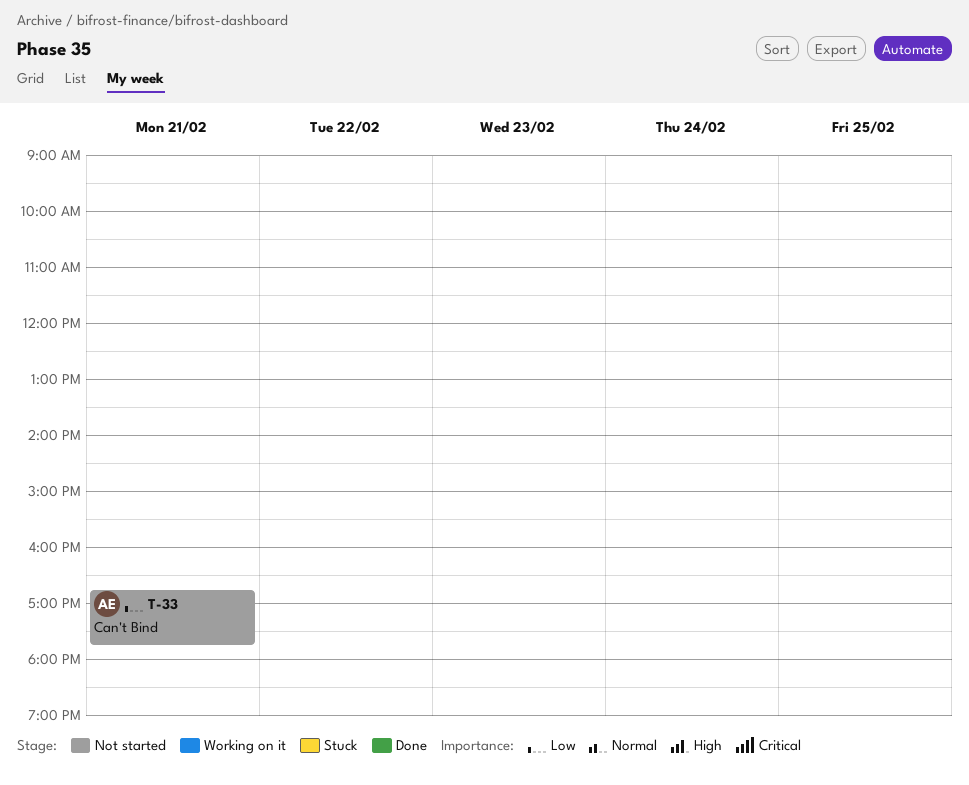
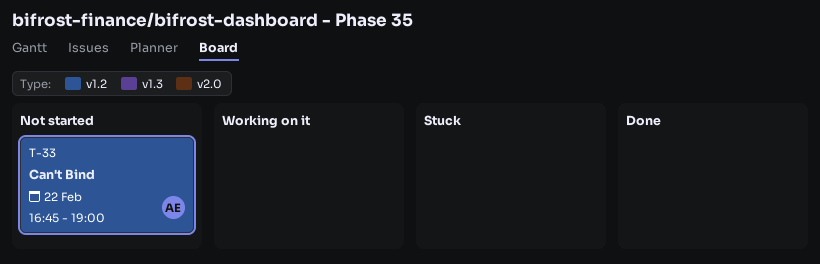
T-33, day: Feb 21 -> Feb 22
T-33, ends: 17:45 -> 19:00

